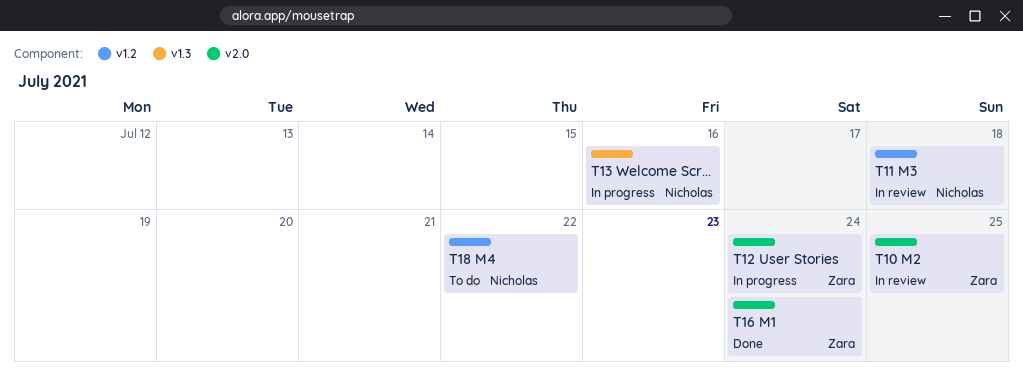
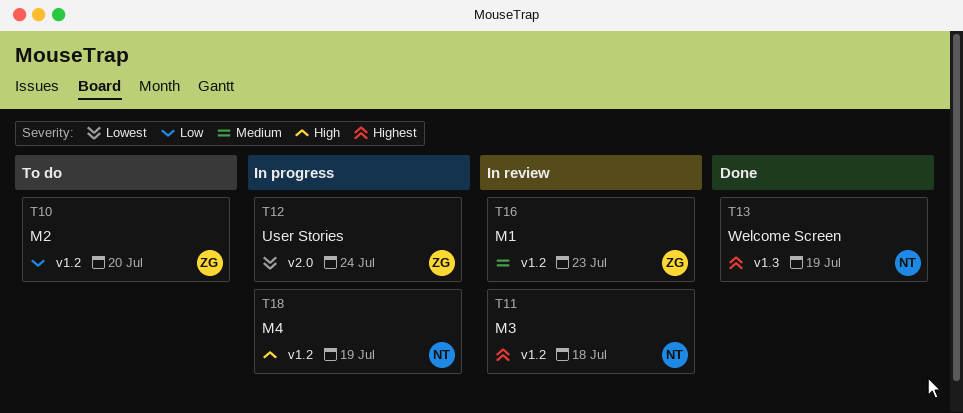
T10, status: In review -> To do
T10, label: v2.0 -> v1.2
T10, due: Jul 25 -> Jul 20
T13, status: In progress -> Done
T13, due: Jul 16 -> Jul 19
T16, status: Done -> In review
T16, label: v2.0 -> v1.2
T16, due: Jul 24 -> Jul 23
T18, status: To do -> In progress
T18, due: Jul 22 -> Jul 19

